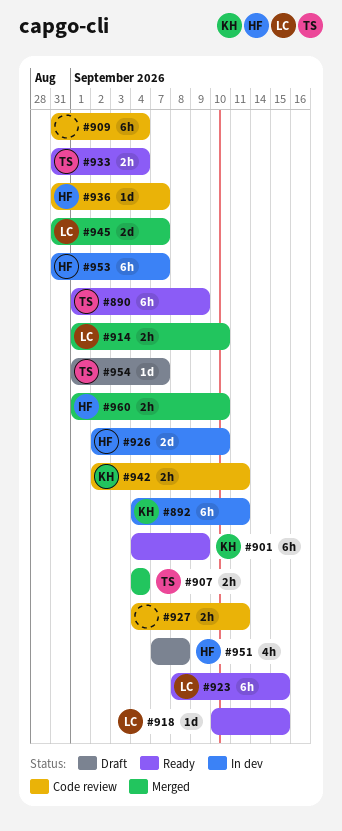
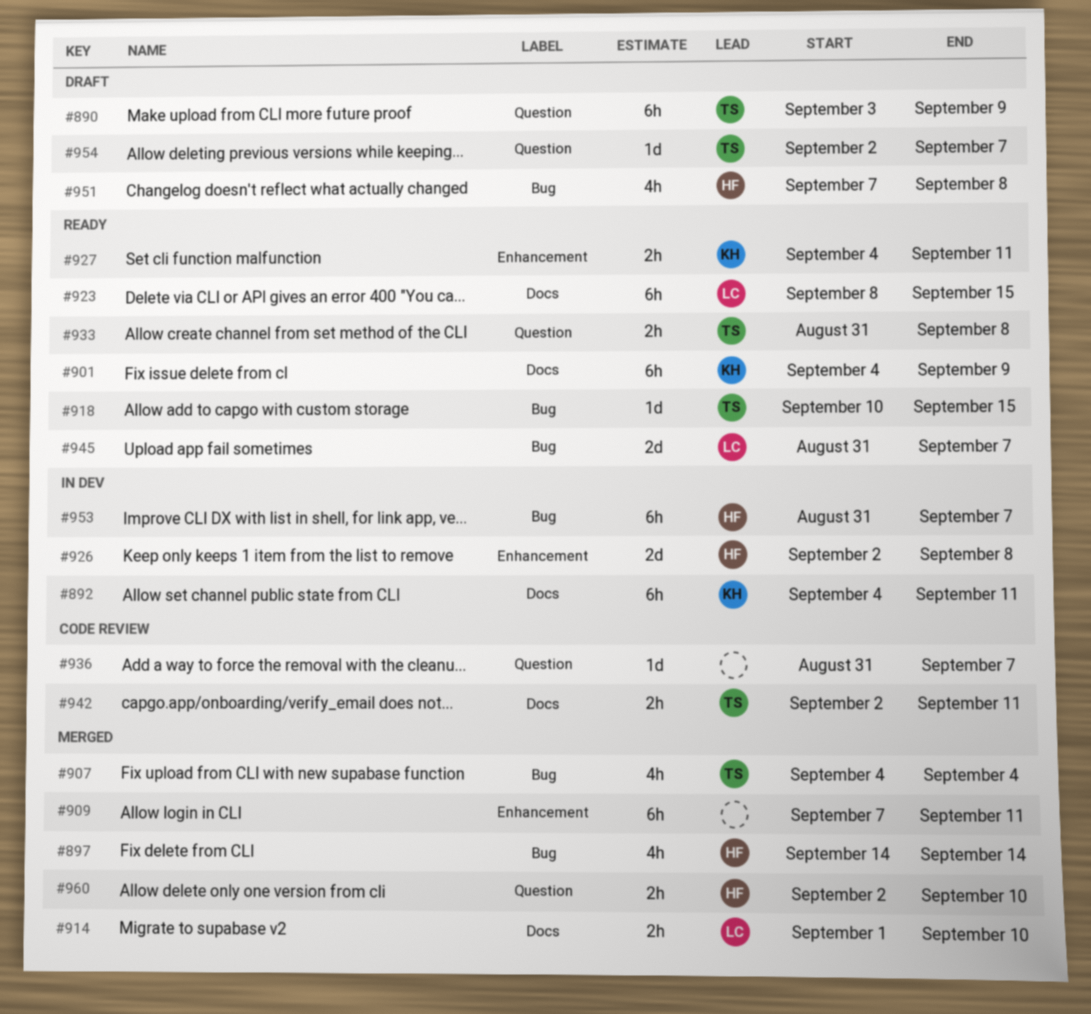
#890, status: Ready -> Draft
#890, start: Sep 1 -> Sep 3
#897: none -> present
#907, estimate: 2h -> 4h
#909, status: Code review -> Merged
#909, start: Aug 31 -> Sep 7
#909, due: Sep 4 -> Sep 11
#918, owner: LC -> TS
#926, due: Sep 10 -> Sep 8
#927, status: Code review -> Ready
#927, owner: none -> KH
#933, due: Sep 4 -> Sep 8
#936, owner: HF -> none
#942, owner: KH -> TS
#945, status: Merged -> Ready
#954, start: Sep 1 -> Sep 2
#960, start: Sep 1 -> Sep 2

